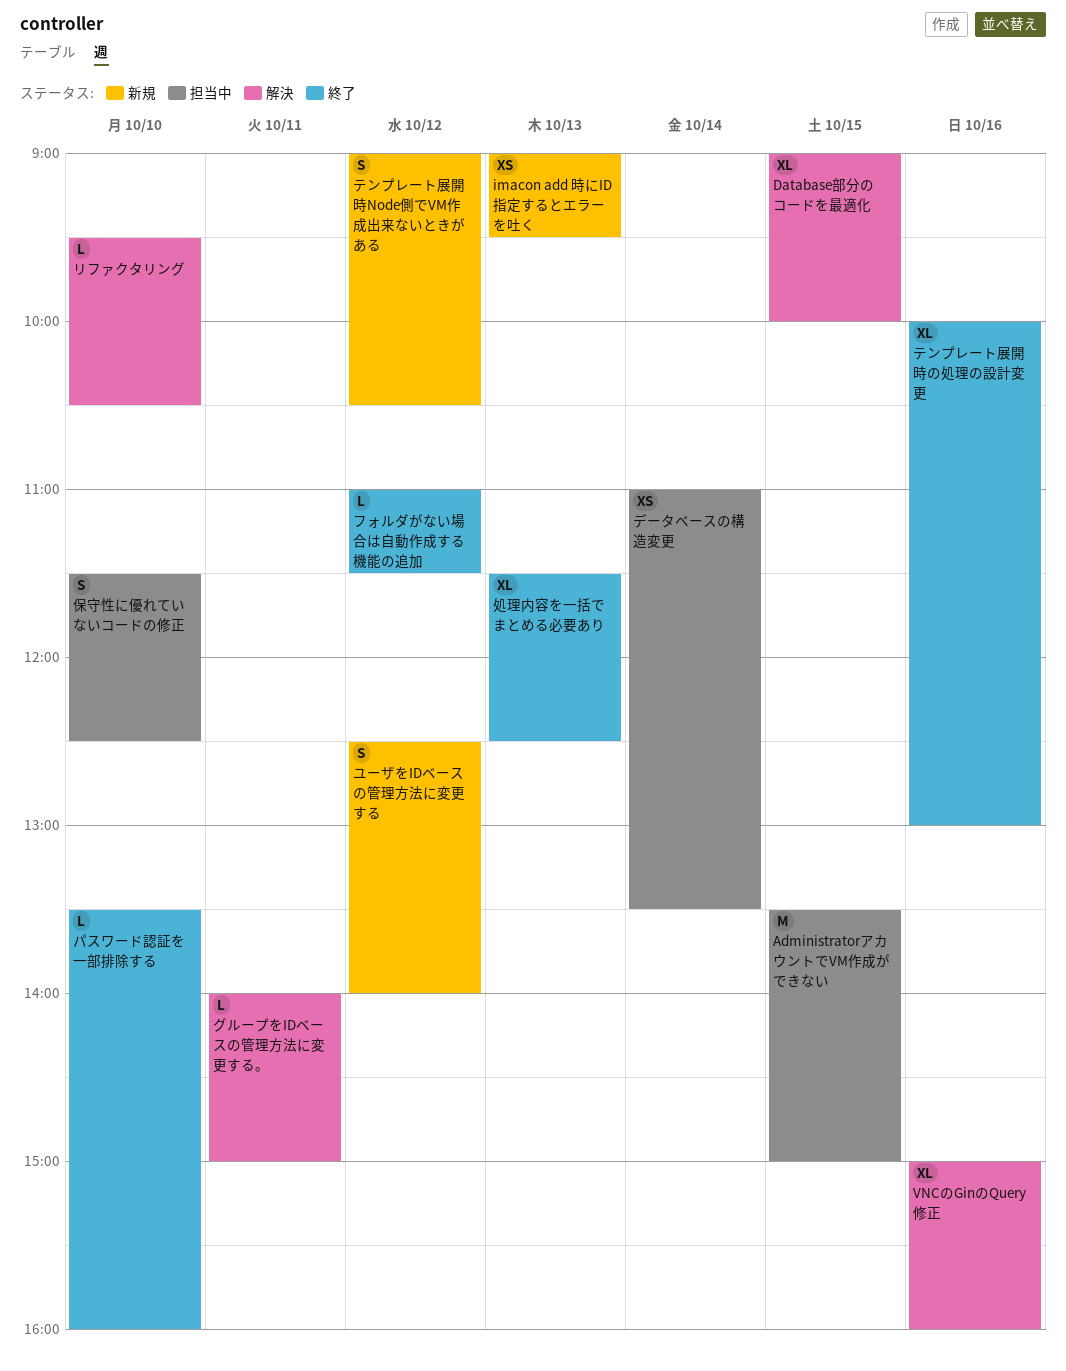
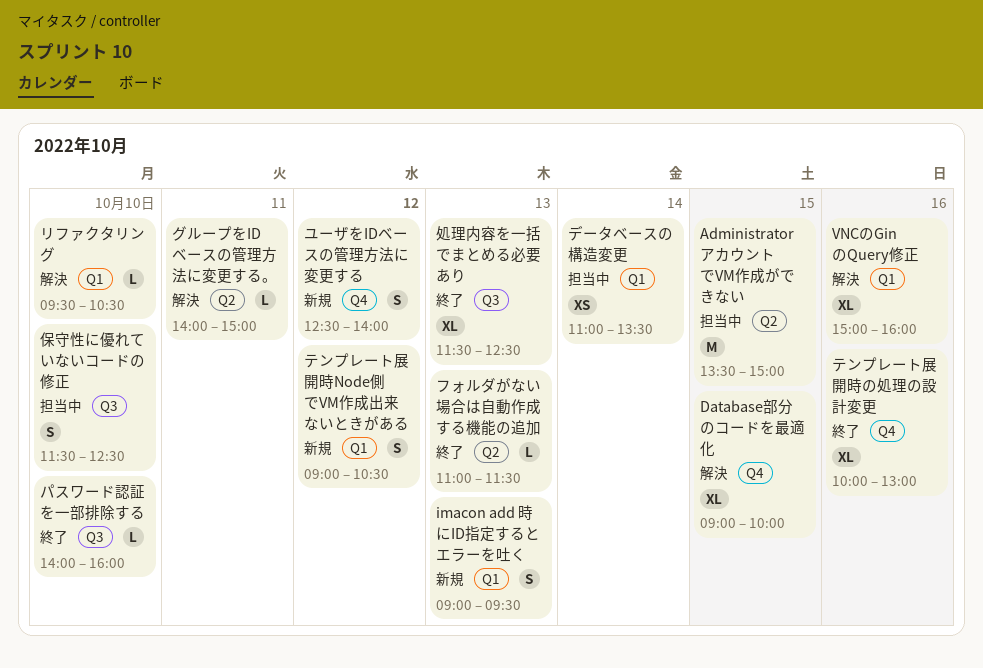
imacon add 時にID指定するとエラーを吐く, estimate: XS -> S
パスワード認証を一部排除する, begins: 13:30 -> 14:00
フォルダがない場合は自動作成する機能の追加, day: Oct 12 -> Oct 13

